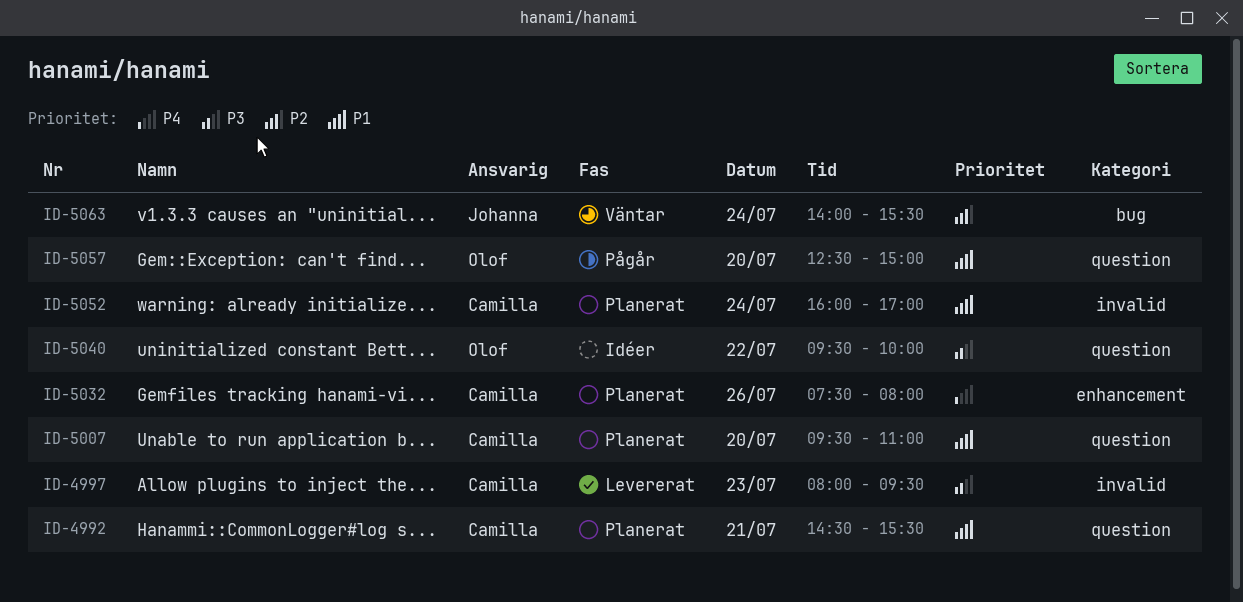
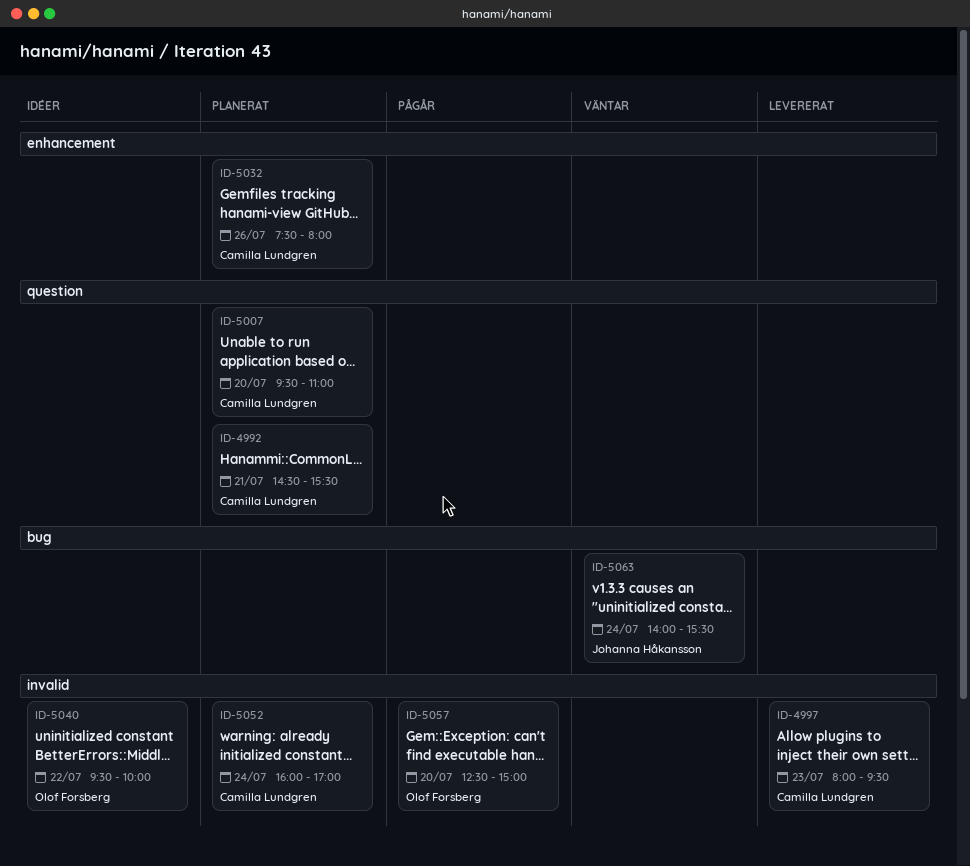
ID-5040, label: question -> invalid
ID-5057, label: question -> invalid

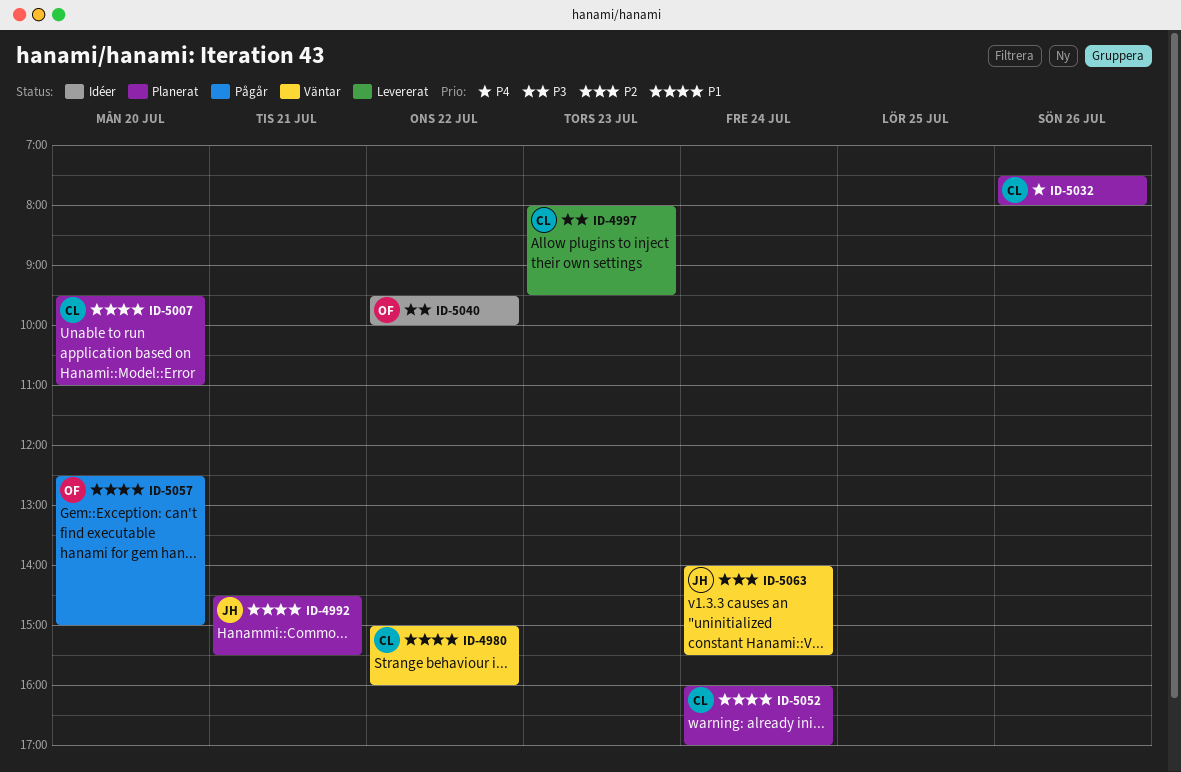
ID-4980: none -> present
ID-4992, owner: Camilla Lundgren -> Johanna Håkansson

